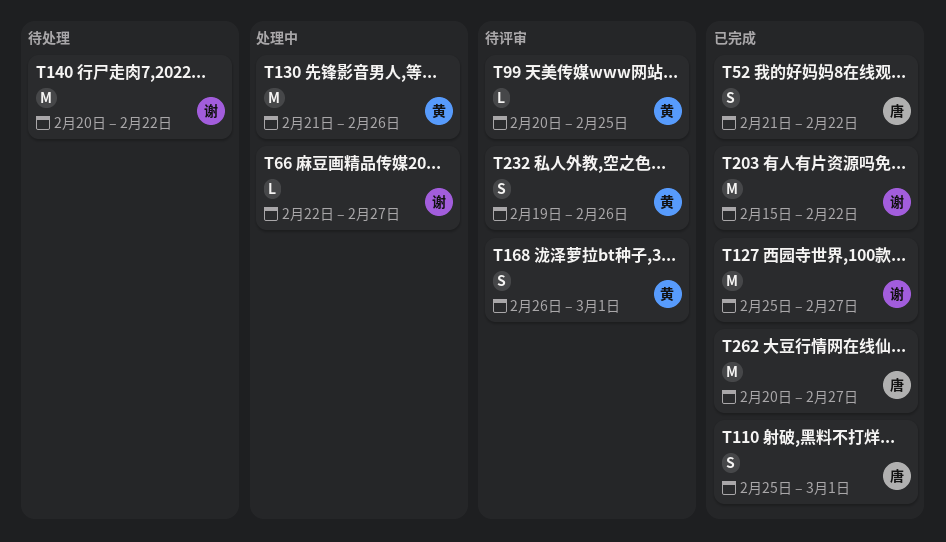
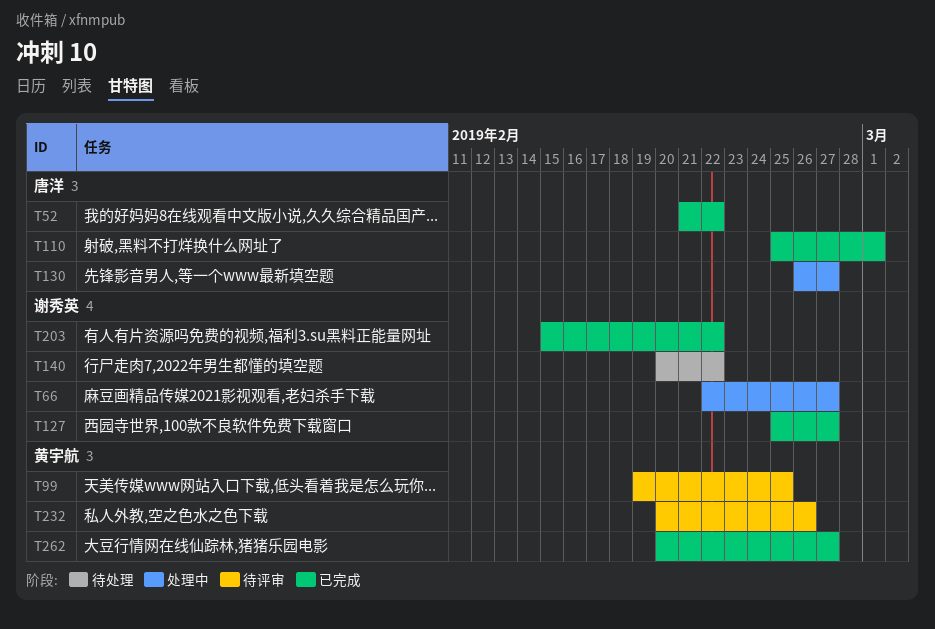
T99, start: Feb 20 -> Feb 19
T130, owner: 黄宇航 -> 唐洋
T130, start: Feb 21 -> Feb 26
T130, due: Feb 26 -> Feb 27
T168: present -> none
T232, start: Feb 19 -> Feb 20
T262, owner: 唐洋 -> 黄宇航

